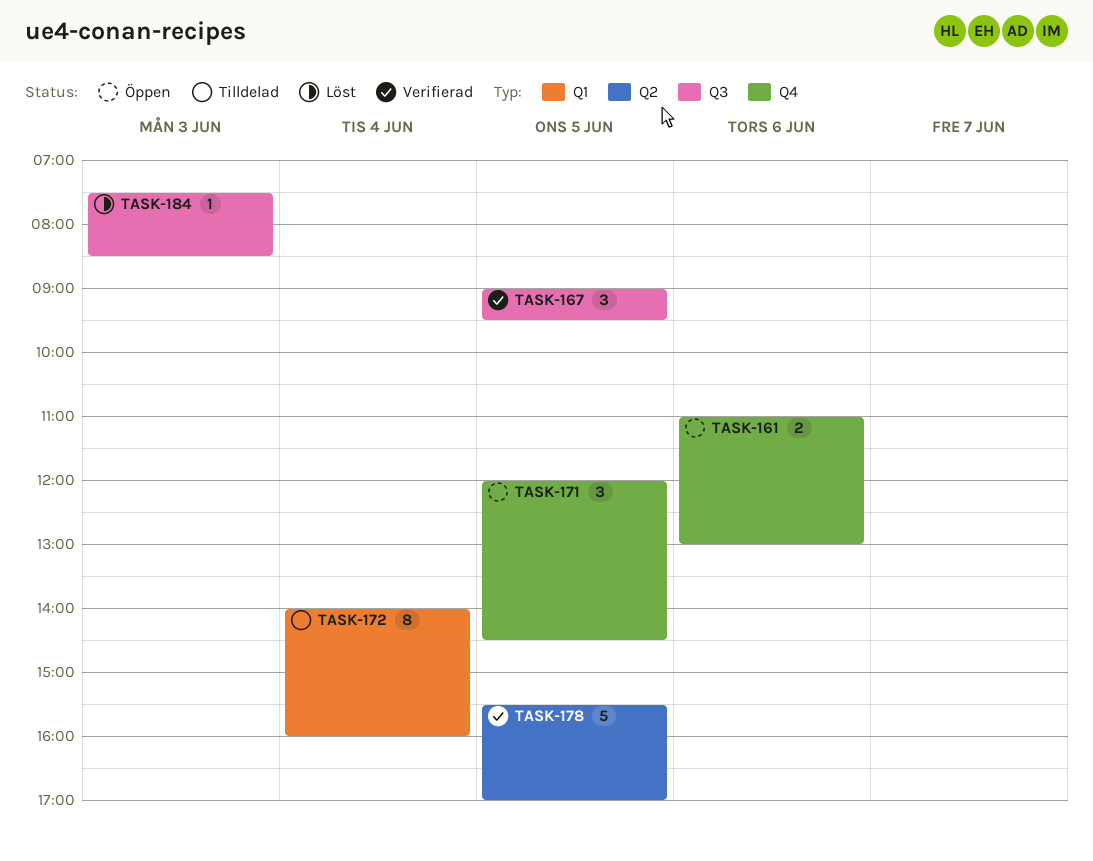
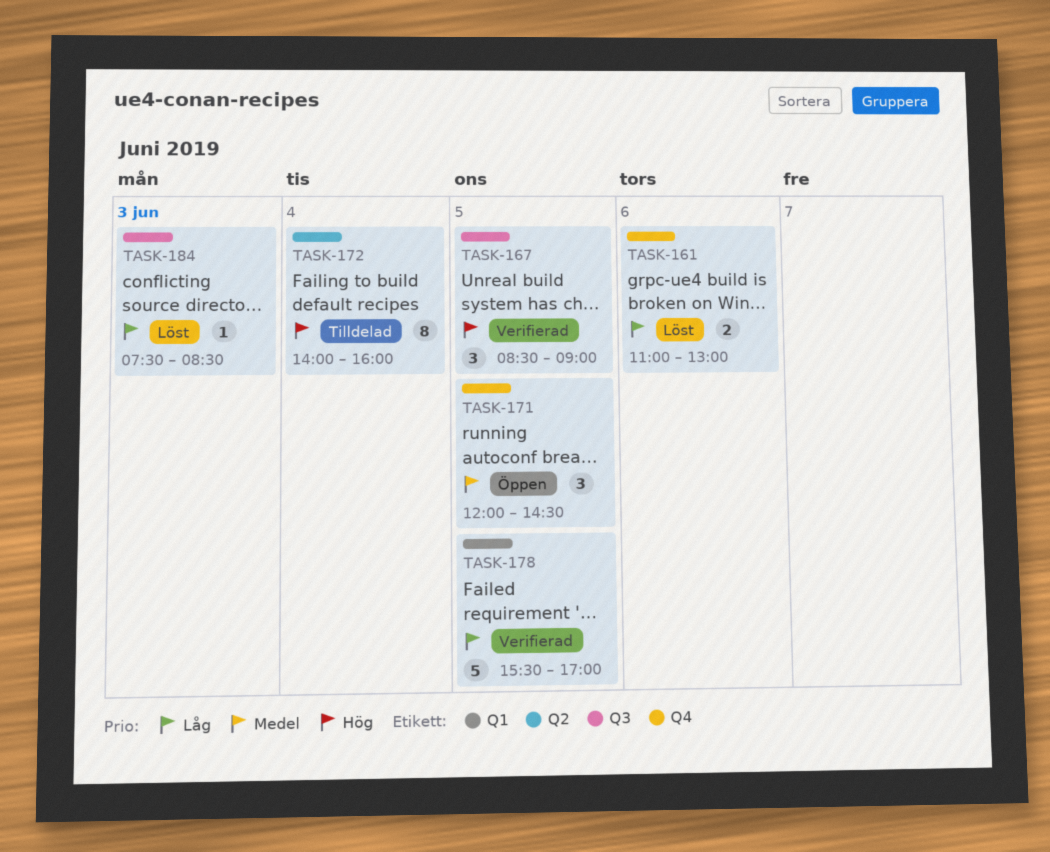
TASK-161, status: Öppen -> Löst
TASK-167, begins: 09:00 -> 08:30
TASK-167, ends: 09:30 -> 09:00
TASK-172, label: Q1 -> Q2
TASK-178, label: Q2 -> Q1

